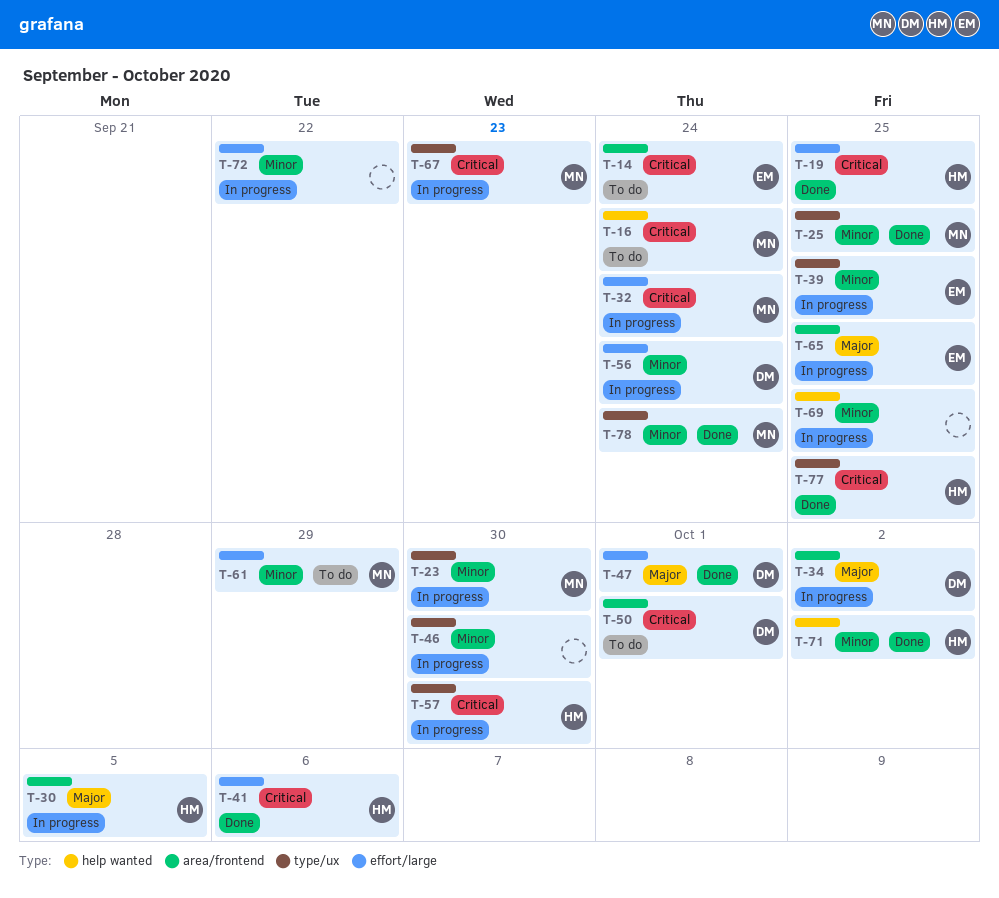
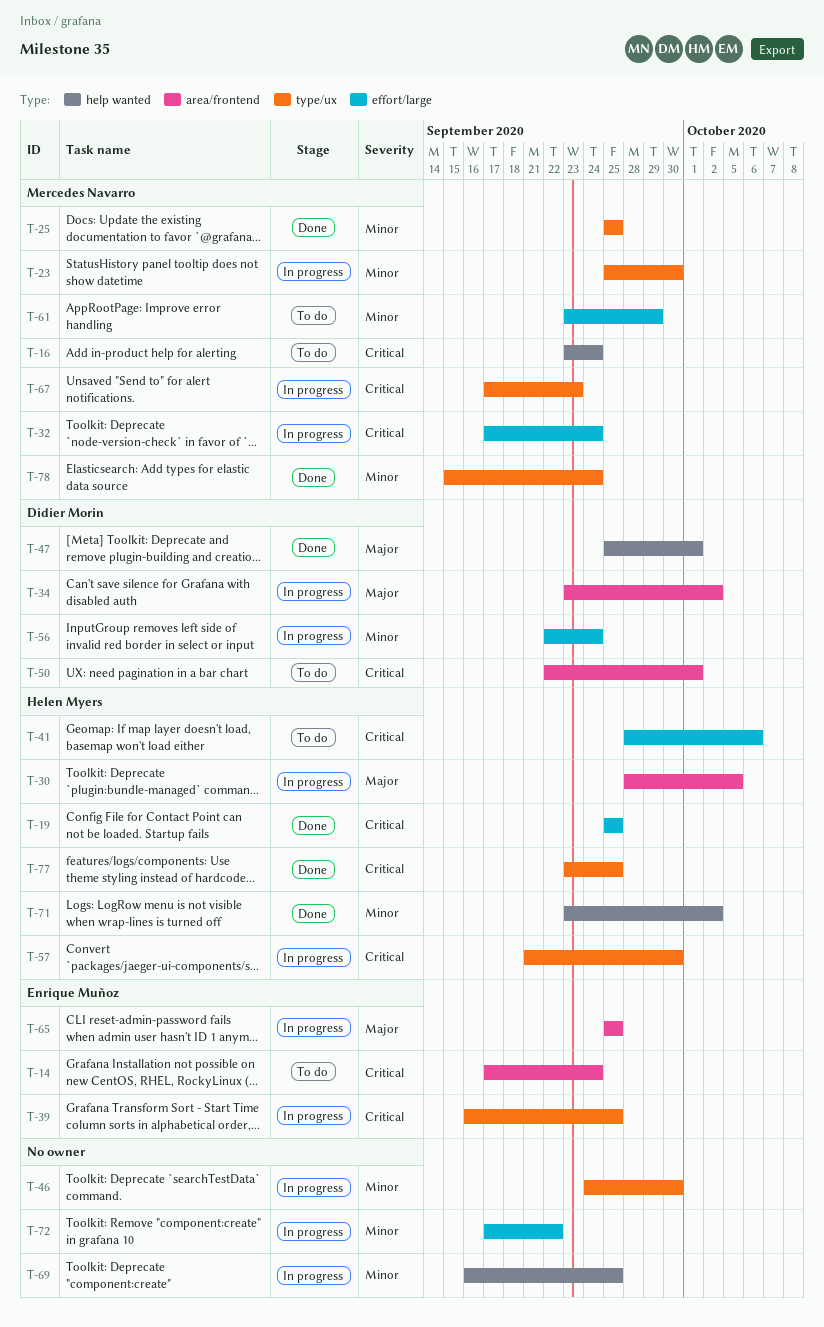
T-39, priority: Minor -> Critical
T-41, status: Done -> To do
T-47, label: effort/large -> help wanted

